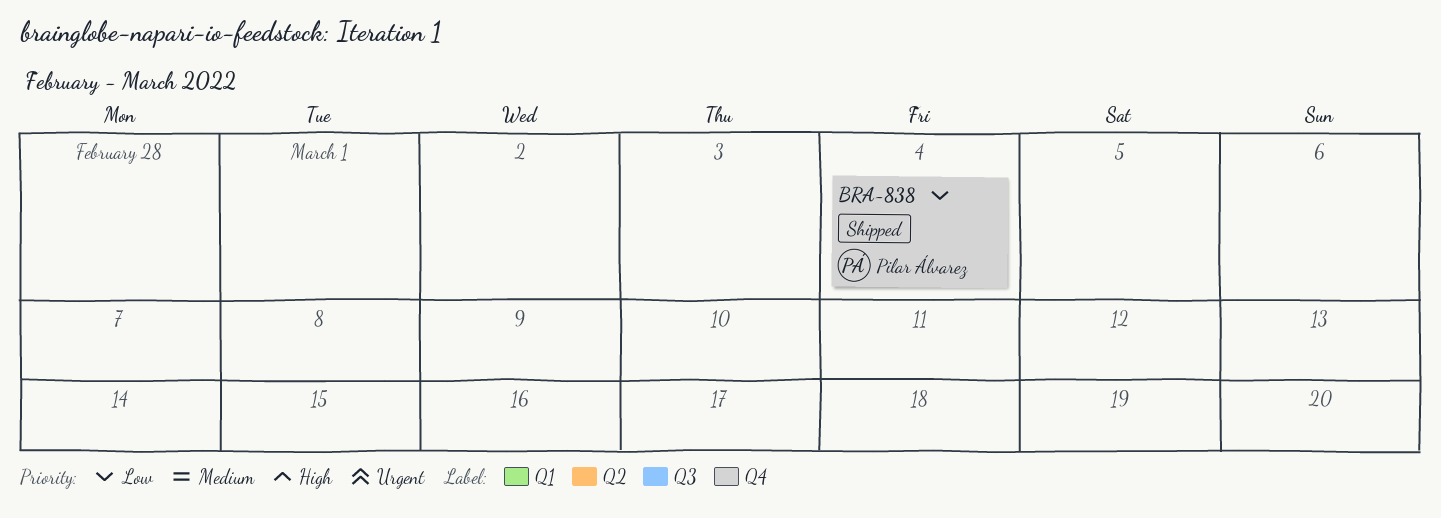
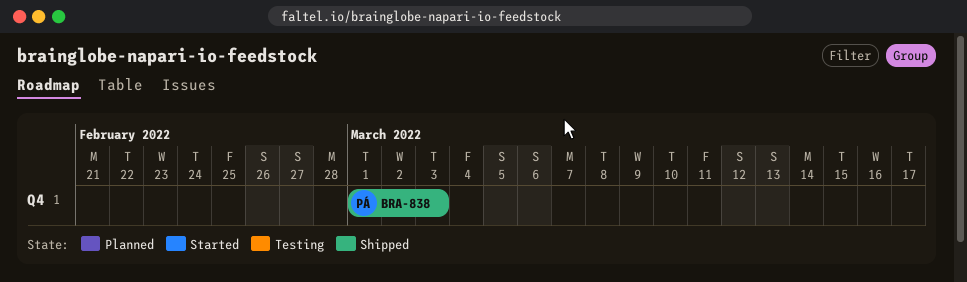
BRA-838, due: Mar 4 -> Mar 3

